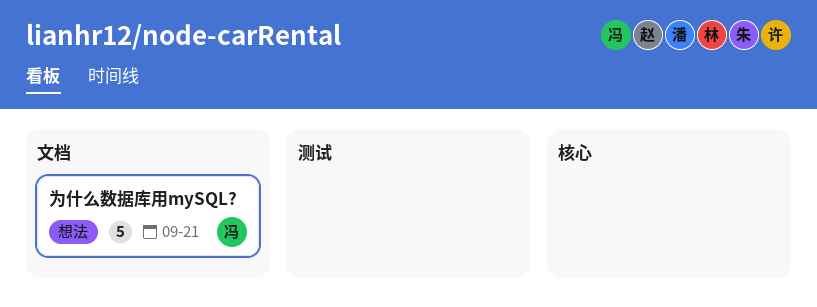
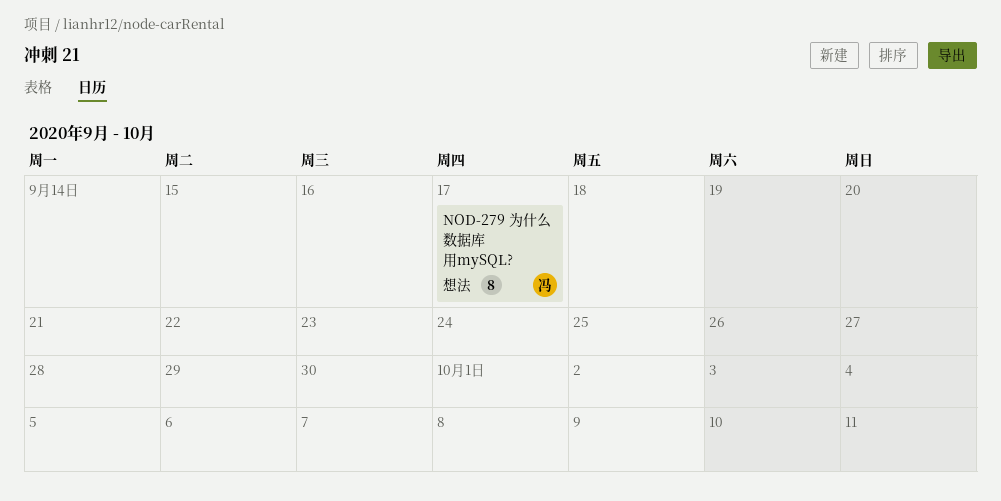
为什么数据库用mySQL?, estimate: 5 -> 8
为什么数据库用mySQL?, due: Sep 21 -> Sep 17

